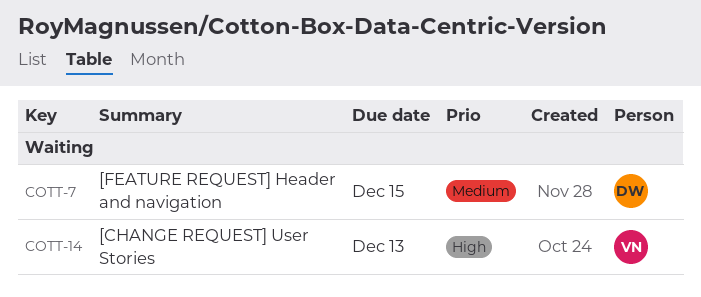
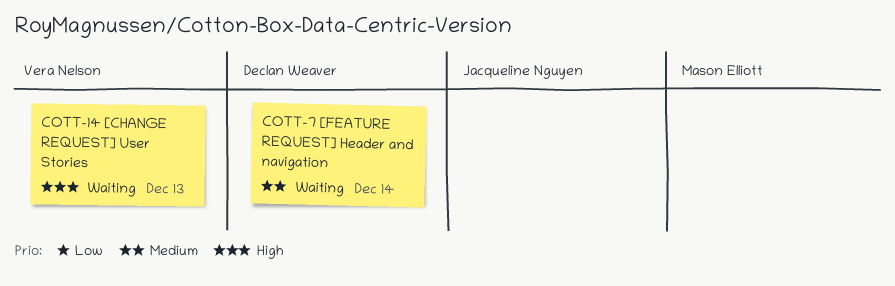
COTT-7, due: Dec 15 -> Dec 14

